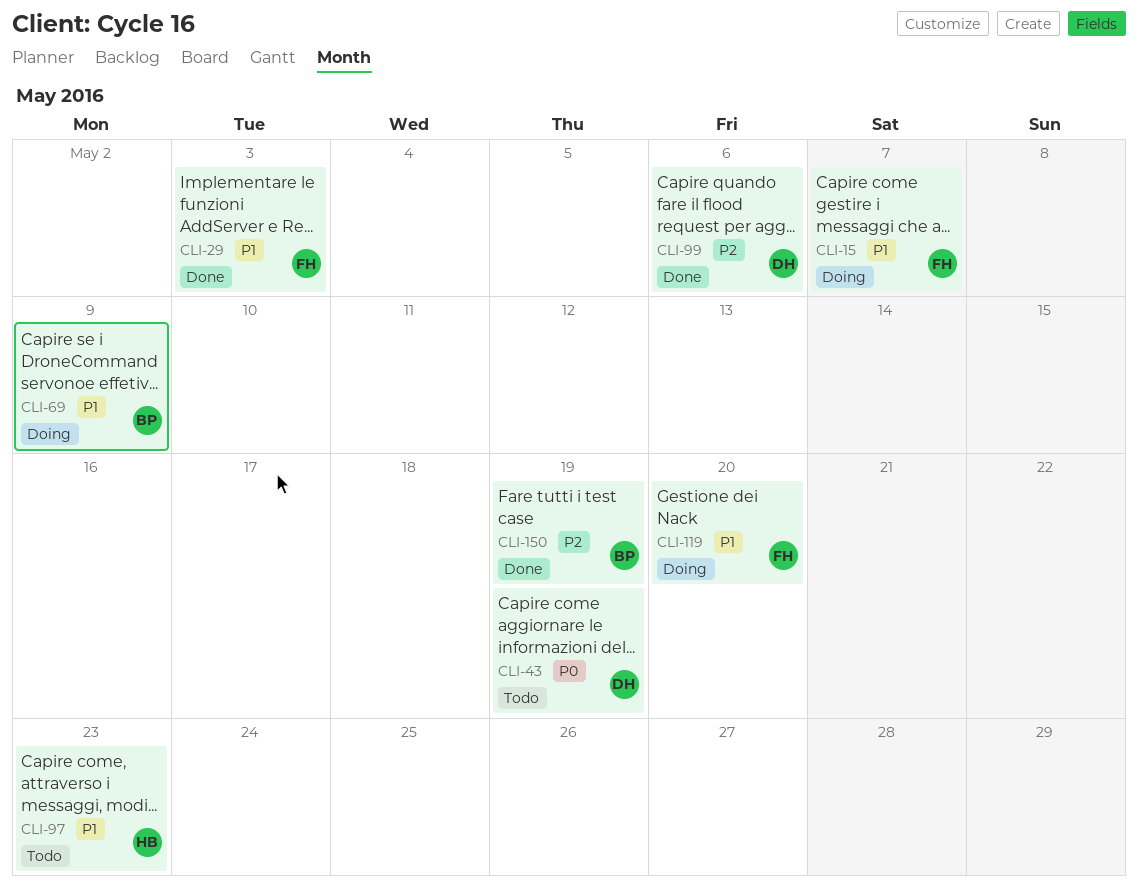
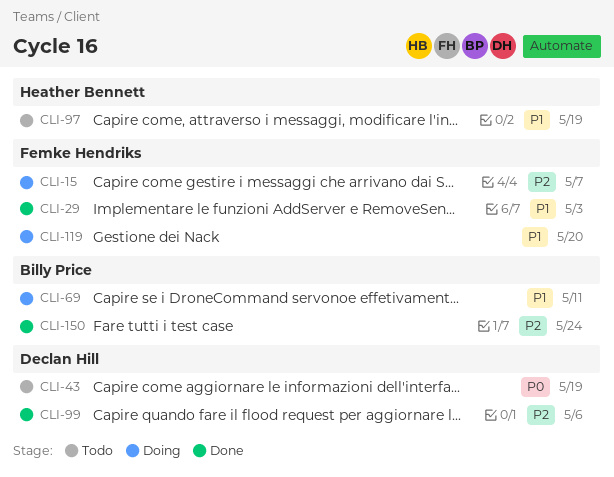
CLI-15, priority: P1 -> P2
CLI-69, due: May 9 -> May 11
CLI-97, due: May 23 -> May 19
CLI-150, due: May 19 -> May 24

